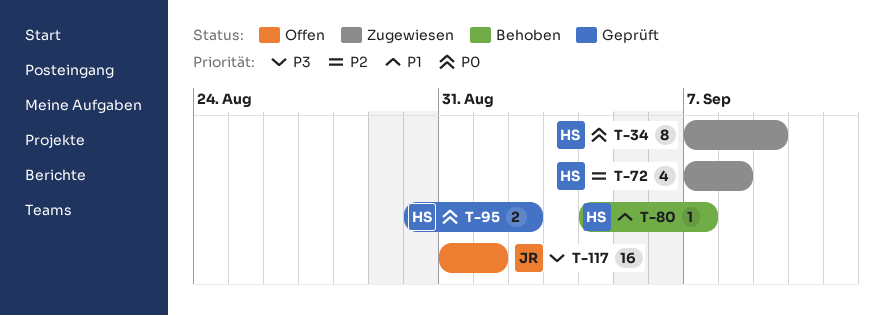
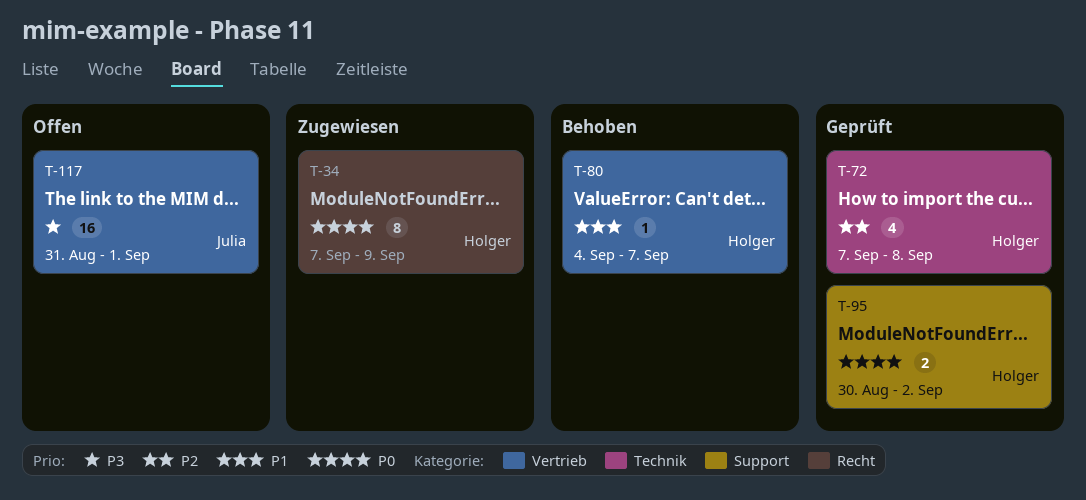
T-72, status: Zugewiesen -> Geprüft

